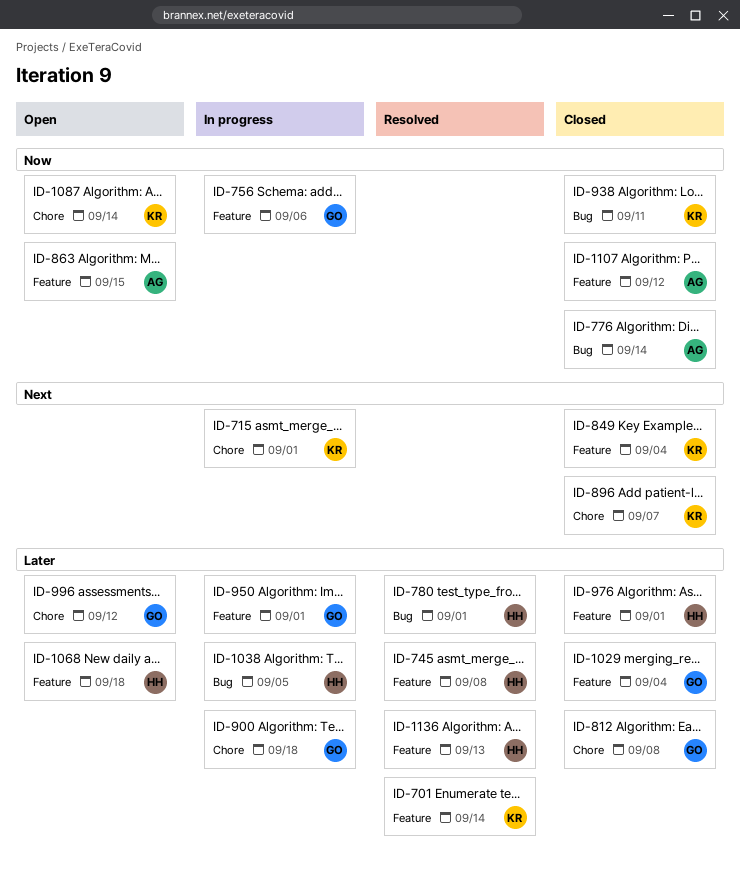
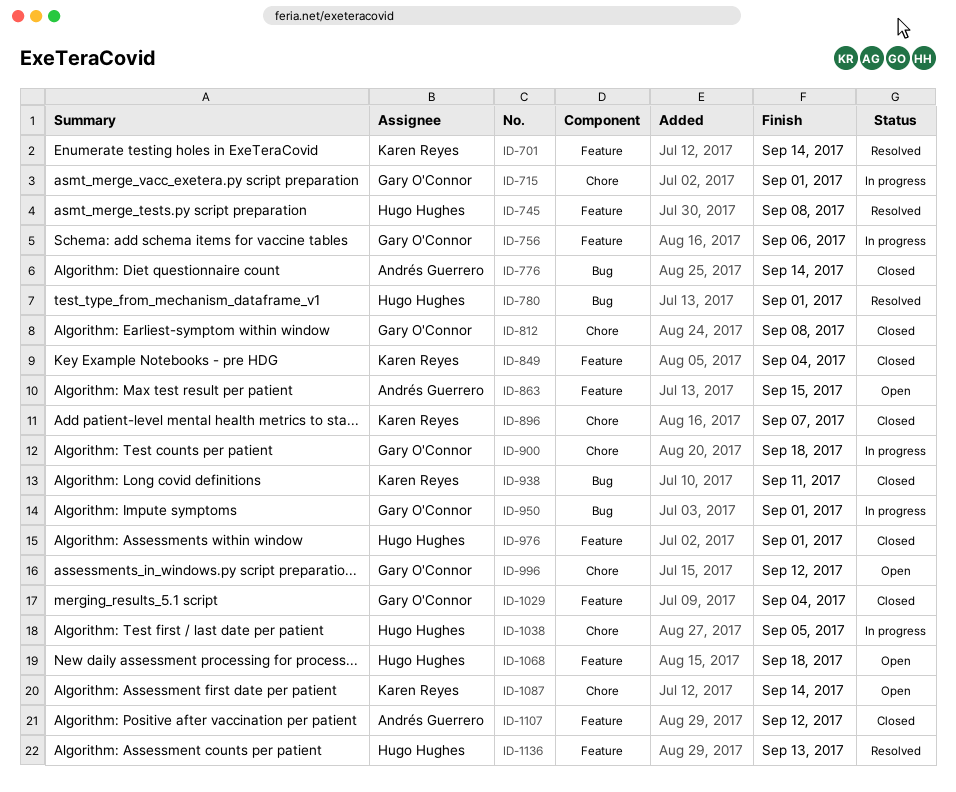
ID-715, owner: Karen Reyes -> Gary O'Connor
ID-950, label: Feature -> Bug
ID-1038, label: Bug -> Chore

